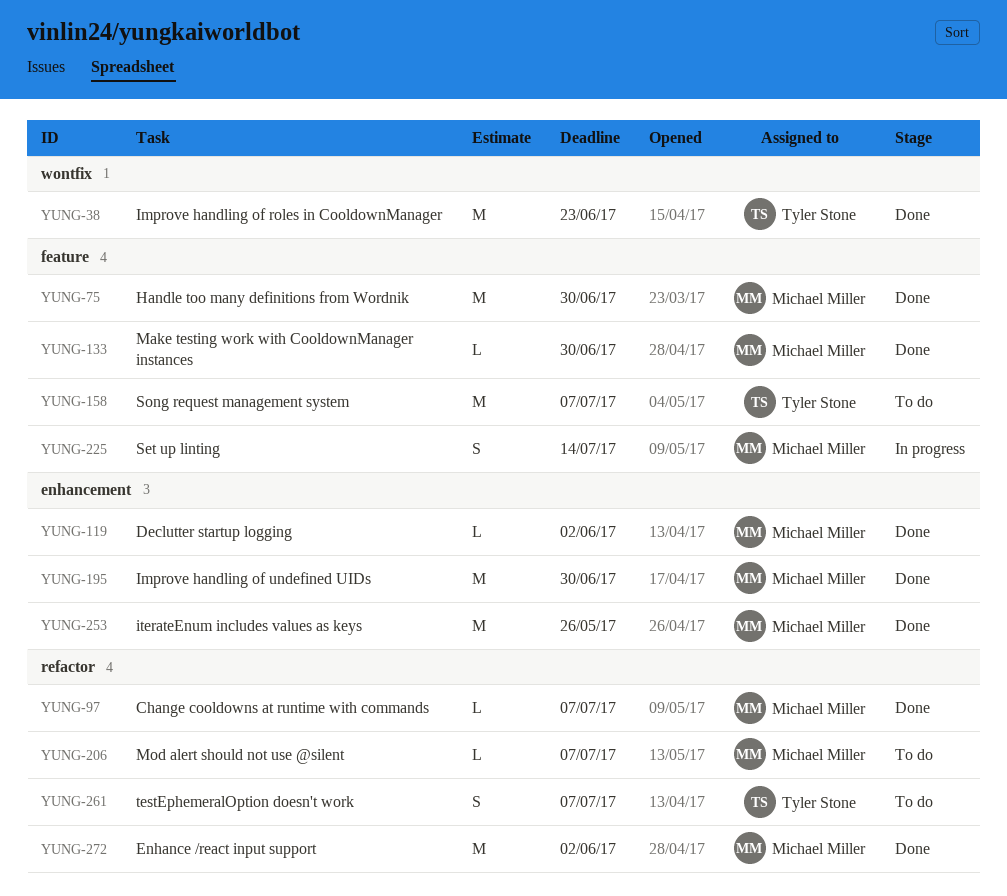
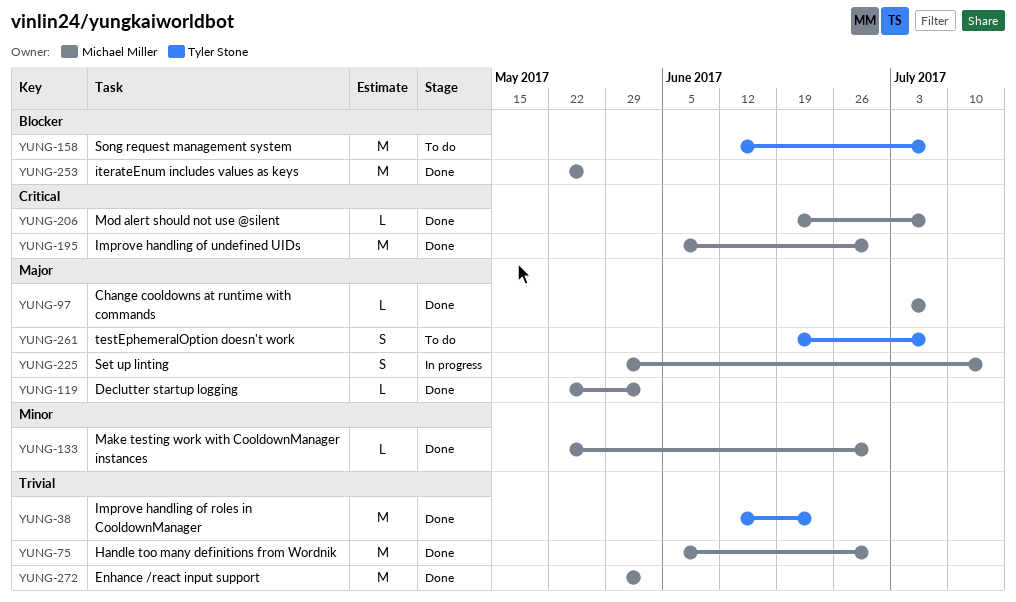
YUNG-206, status: To do -> Done

